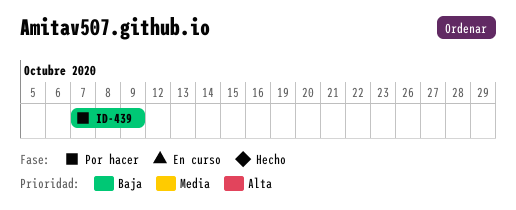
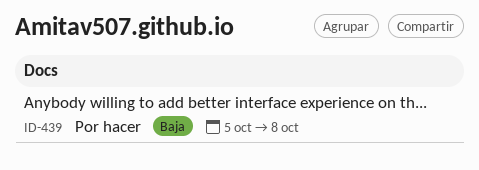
ID-439, start: Oct 7 -> Oct 5
ID-439, due: Oct 9 -> Oct 8

